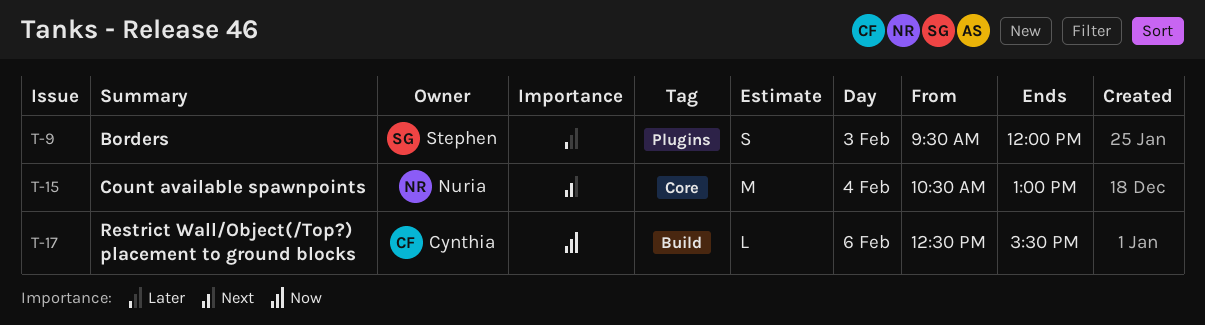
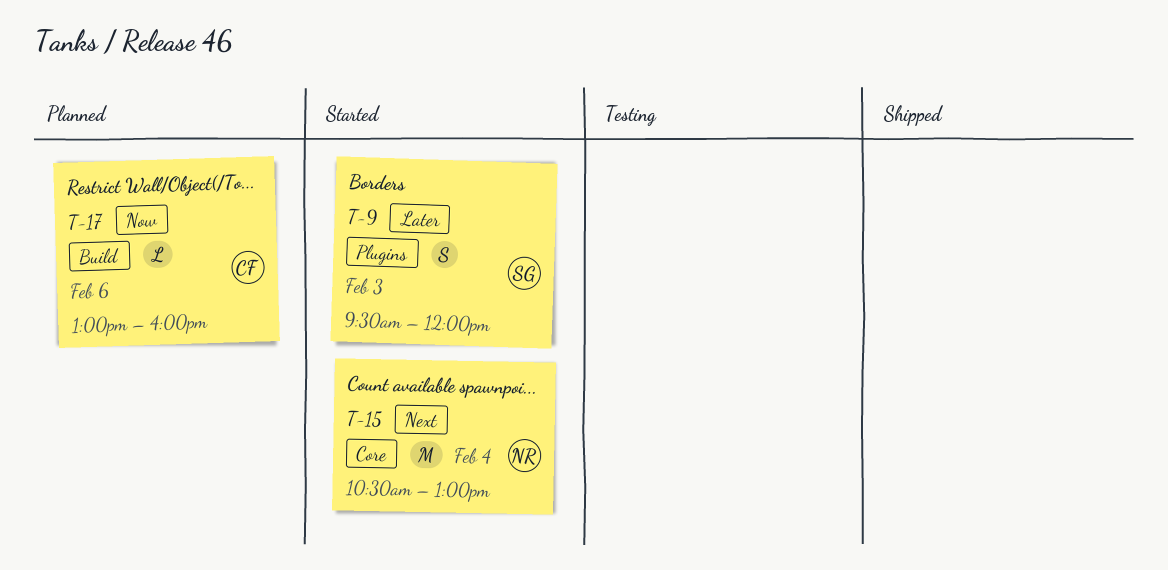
T-17, begins: 12:30 -> 13:00
T-17, ends: 15:30 -> 16:00

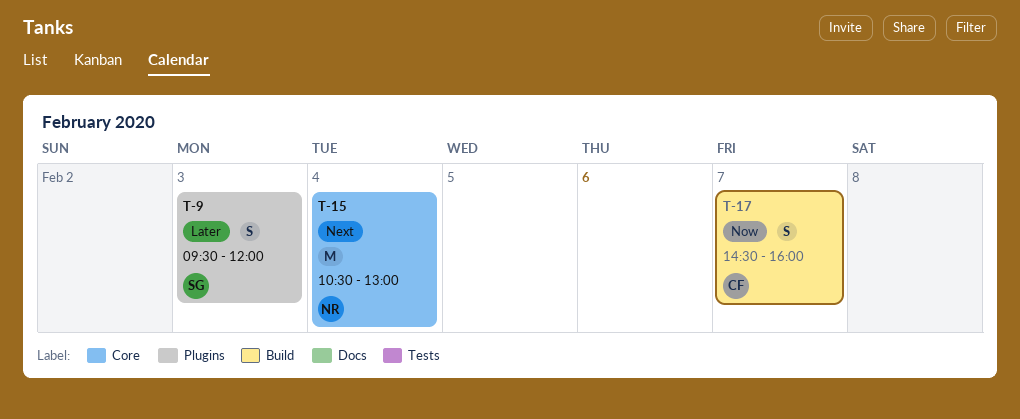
T-17, estimate: L -> S
T-17, day: Feb 6 -> Feb 7
T-17, begins: 13:00 -> 14:30

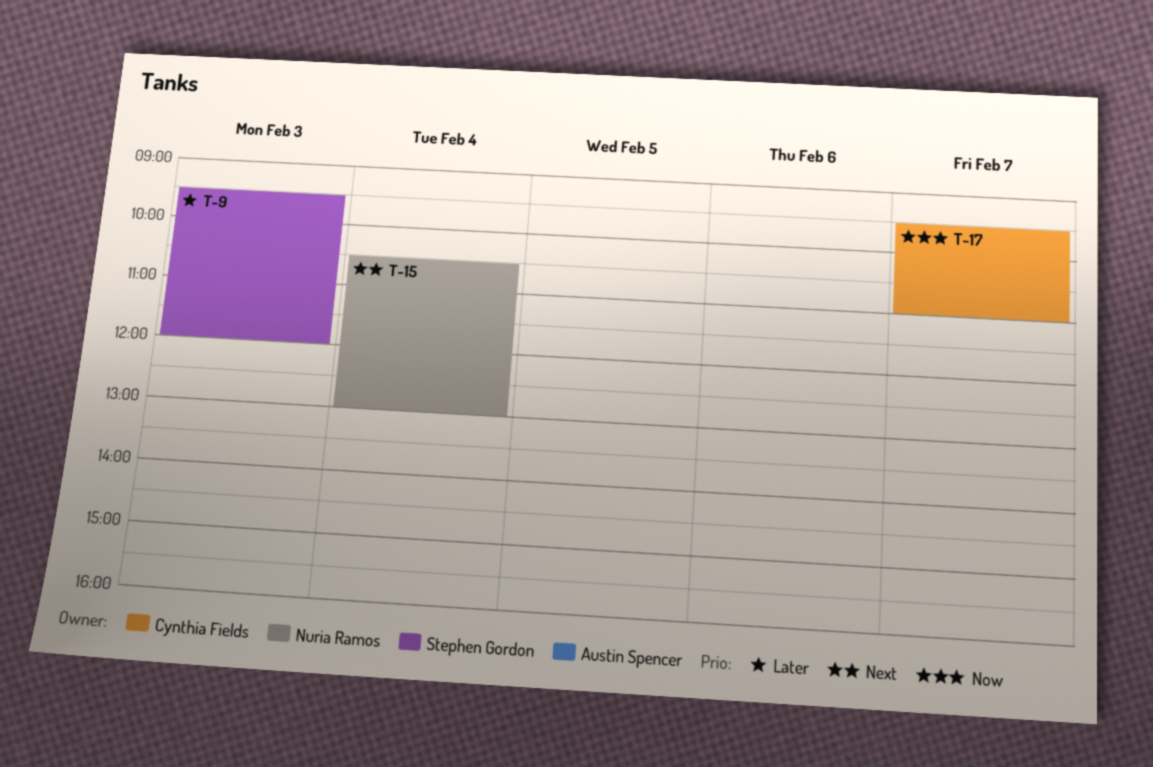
T-17, begins: 14:30 -> 09:30
T-17, ends: 16:00 -> 11:00

